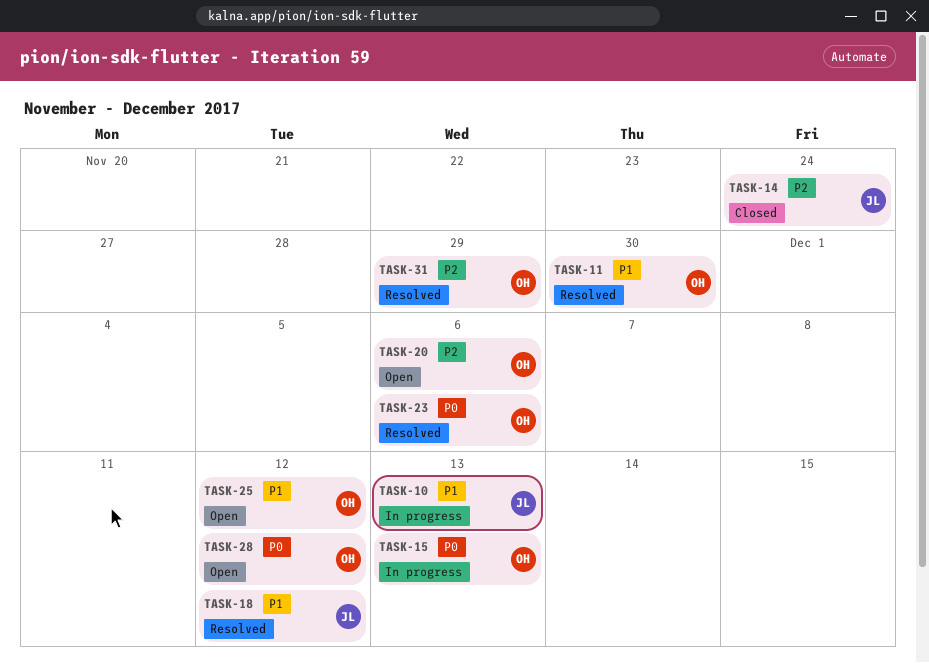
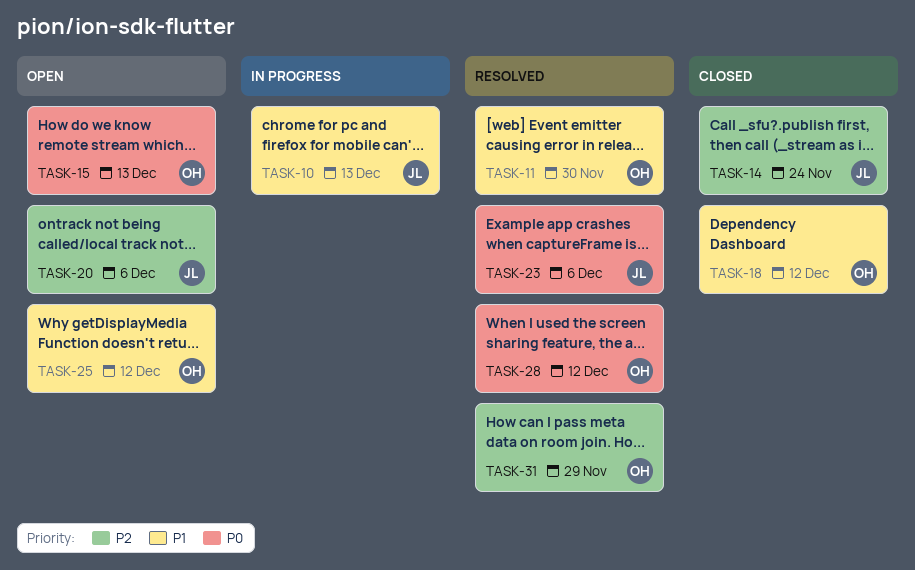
TASK-15, status: In progress -> Open
TASK-18, status: Resolved -> Closed
TASK-18, owner: JL -> OH
TASK-20, owner: OH -> JL
TASK-23, owner: OH -> JL
TASK-28, status: Open -> Resolved

